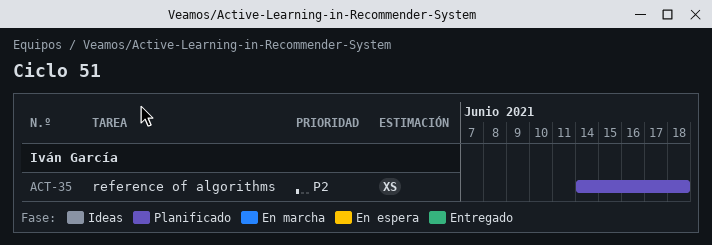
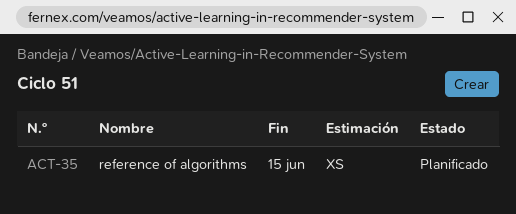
ACT-35, due: Jun 18 -> Jun 15

